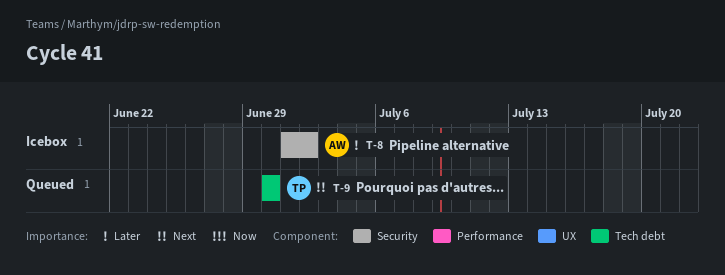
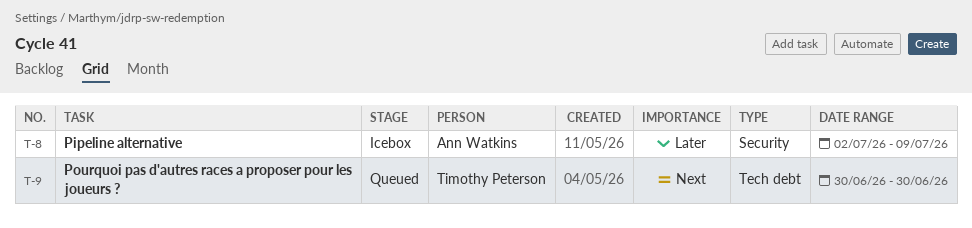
T-8, start: Jul 1 -> Jul 2
T-8, due: Jul 2 -> Jul 9

